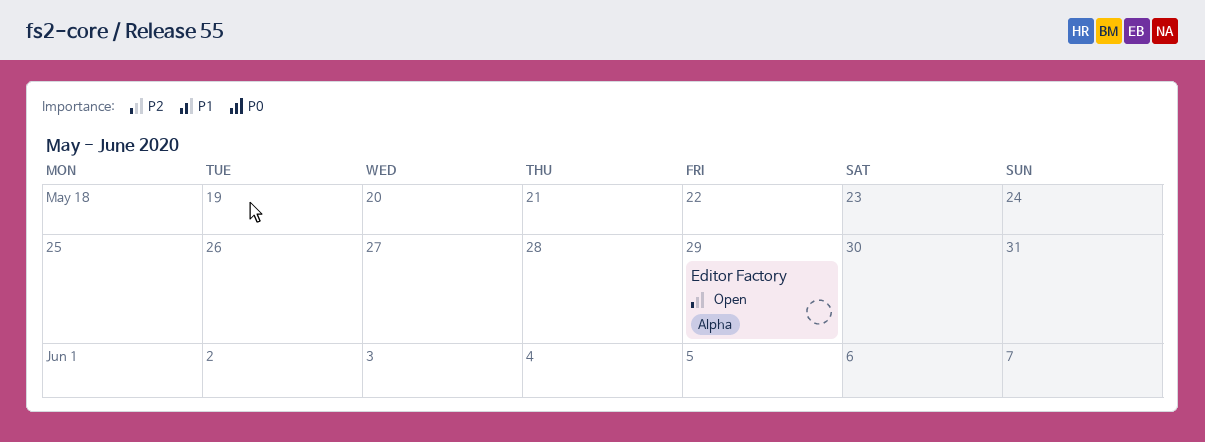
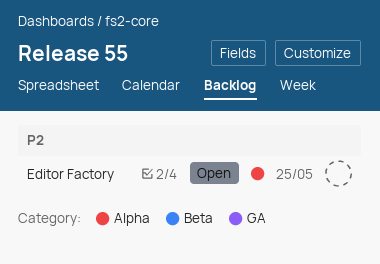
Editor Factory, due: May 29 -> May 25

